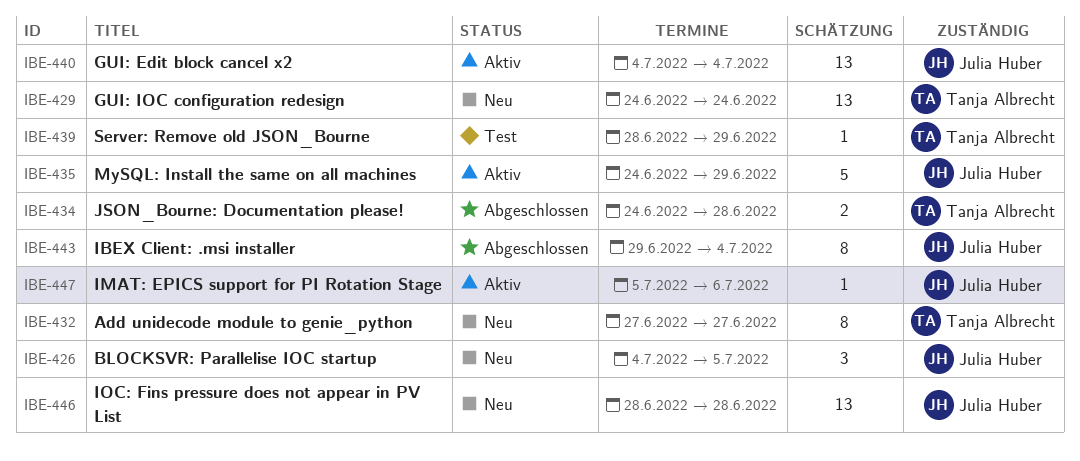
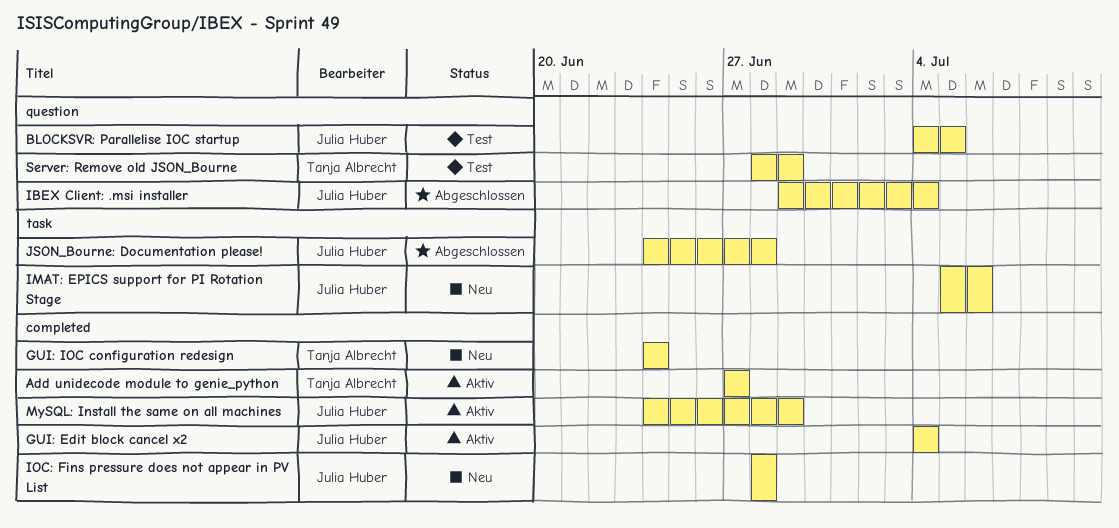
Add unidecode module to genie_python, status: Neu -> Aktiv
BLOCKSVR: Parallelise IOC startup, status: Neu -> Test
IMAT: EPICS support for PI Rotation Stage, status: Aktiv -> Neu
JSON_Bourne: Documentation please!, owner: Tanja Albrecht -> Julia Huber

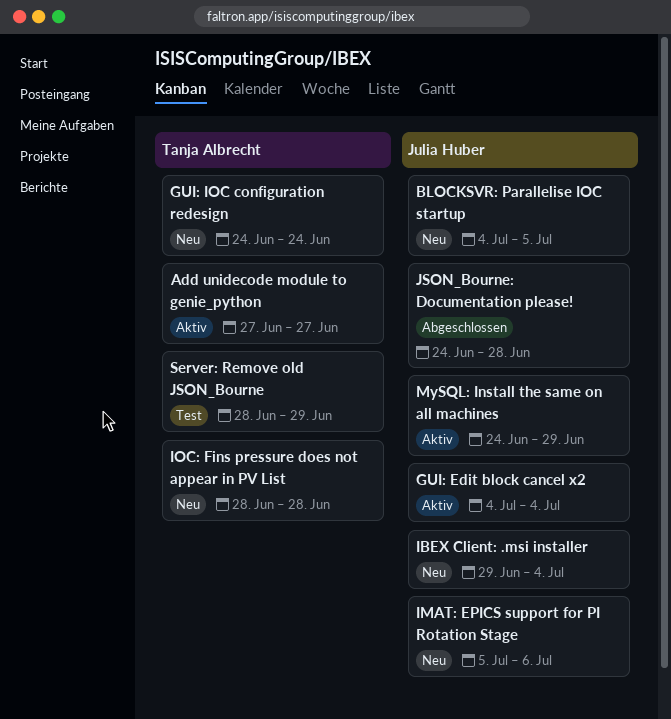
BLOCKSVR: Parallelise IOC startup, status: Test -> Neu
IBEX Client: .msi installer, status: Abgeschlossen -> Neu
IOC: Fins pressure does not appear in PV List, owner: Julia Huber -> Tanja Albrecht

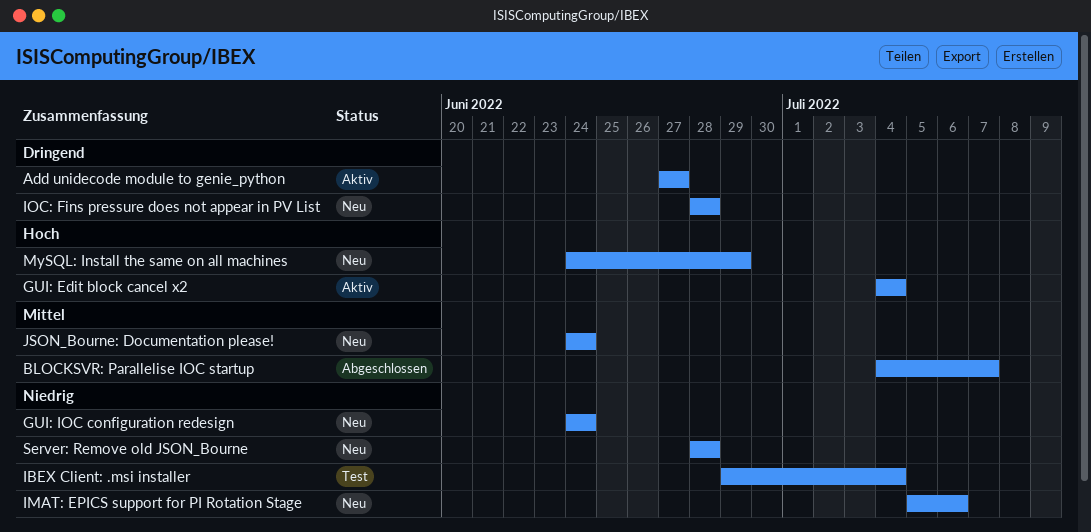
BLOCKSVR: Parallelise IOC startup, status: Neu -> Abgeschlossen
BLOCKSVR: Parallelise IOC startup, due: Jul 5 -> Jul 7
IBEX Client: .msi installer, status: Neu -> Test
JSON_Bourne: Documentation please!, status: Abgeschlossen -> Neu
JSON_Bourne: Documentation please!, due: Jun 28 -> Jun 24
MySQL: Install the same on all machines, status: Aktiv -> Neu
Server: Remove old JSON_Bourne, status: Test -> Neu
Server: Remove old JSON_Bourne, due: Jun 29 -> Jun 28

